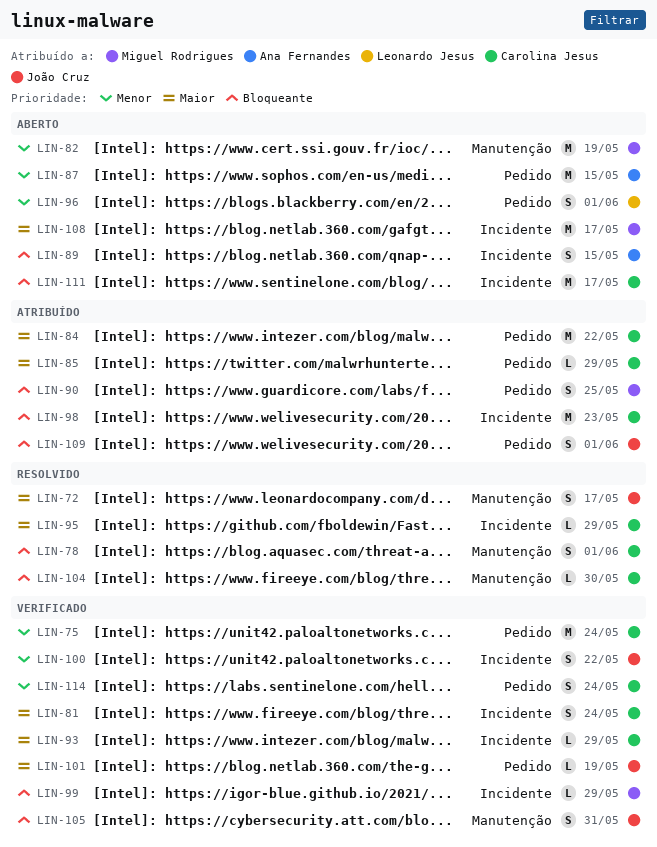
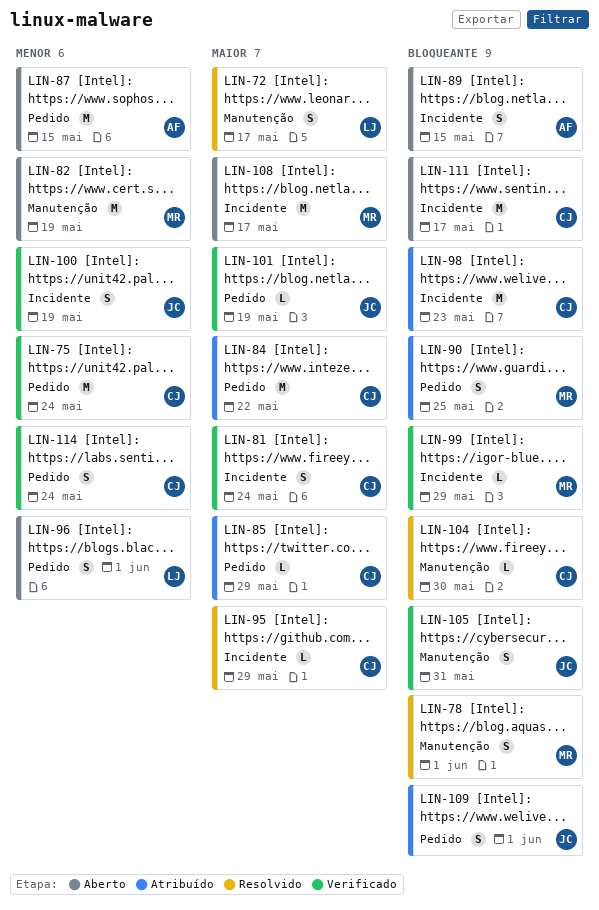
LIN-72, owner: João Cruz -> Leonardo Jesus
LIN-78, owner: Carolina Jesus -> Miguel Rodrigues
LIN-93: present -> none
LIN-100, due: May 22 -> May 19

